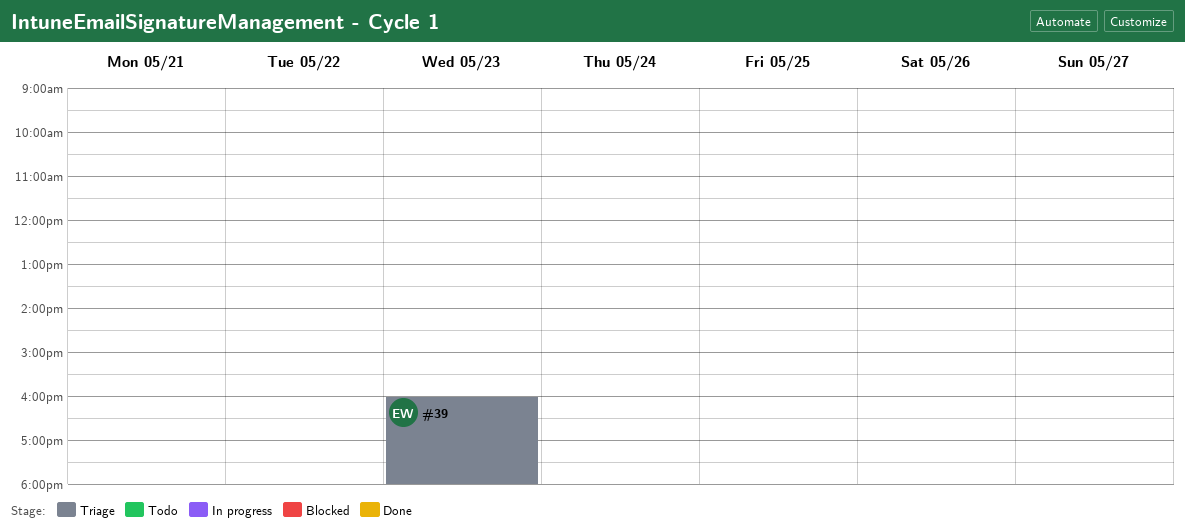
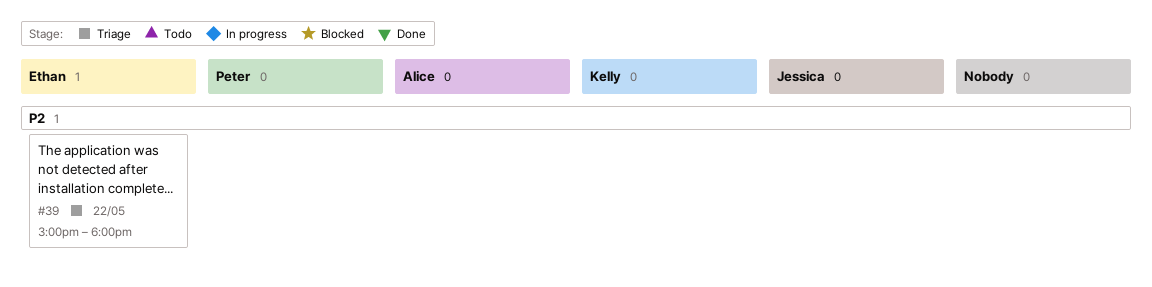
#39, day: May 23 -> May 22
#39, begins: 16:00 -> 15:00

